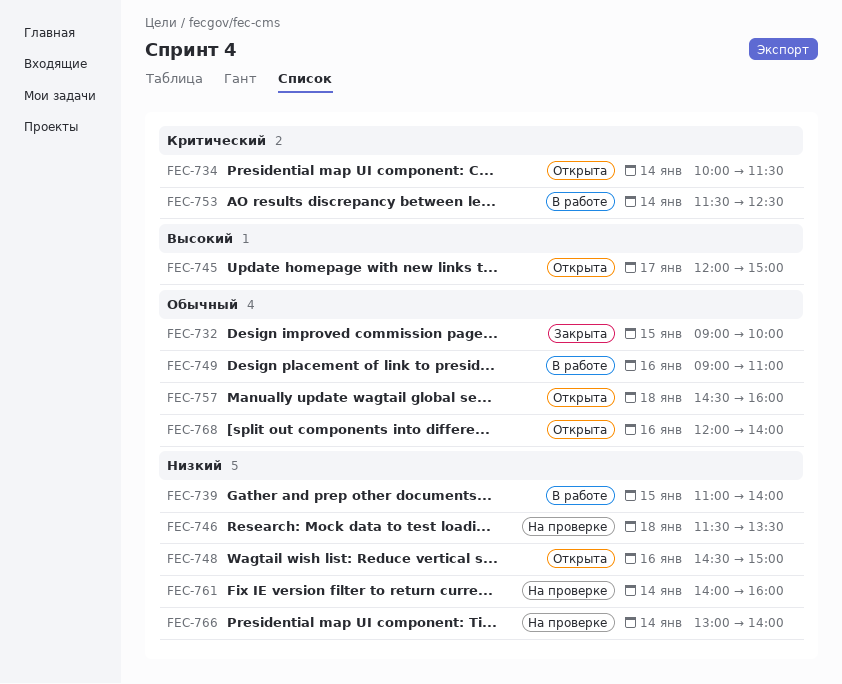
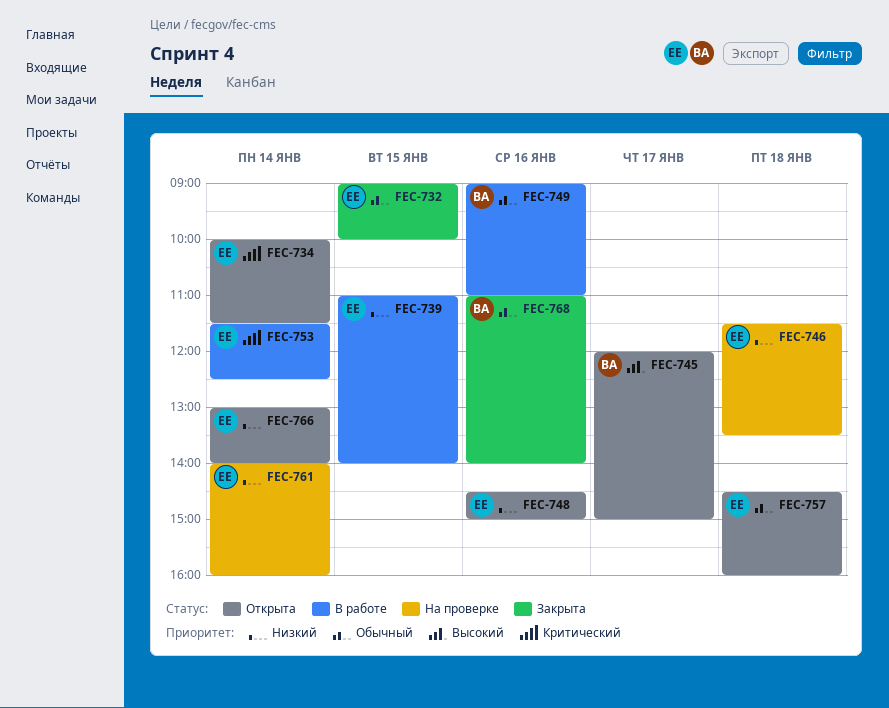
FEC-766, status: На проверке -> Открыта
FEC-768, status: Открыта -> Закрыта
FEC-768, begins: 12:00 -> 11:00

